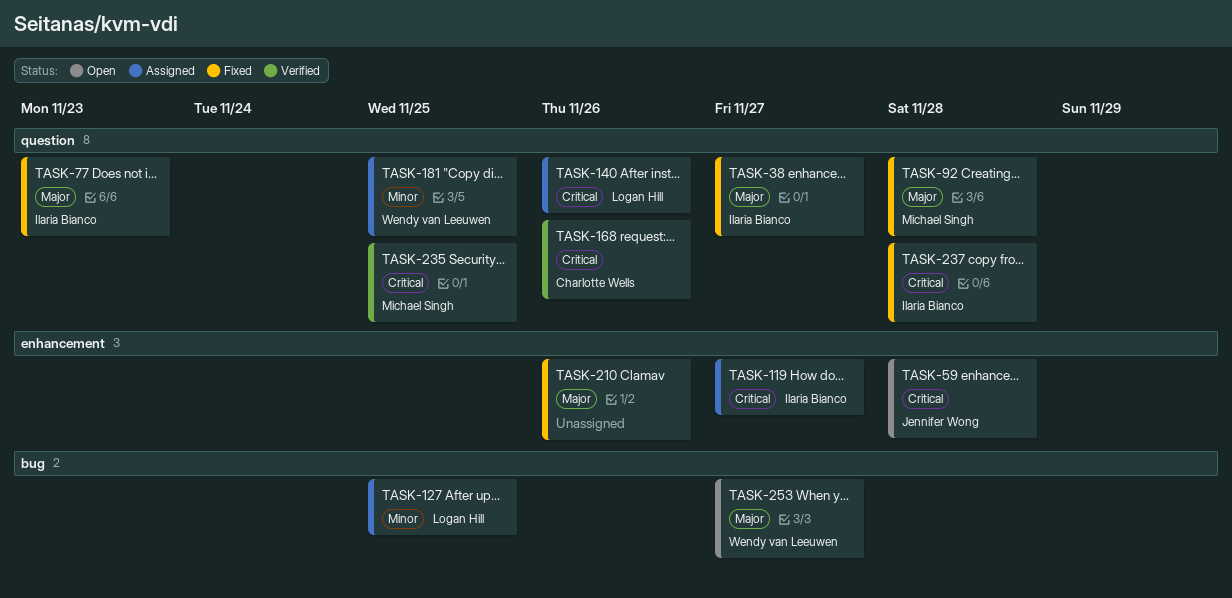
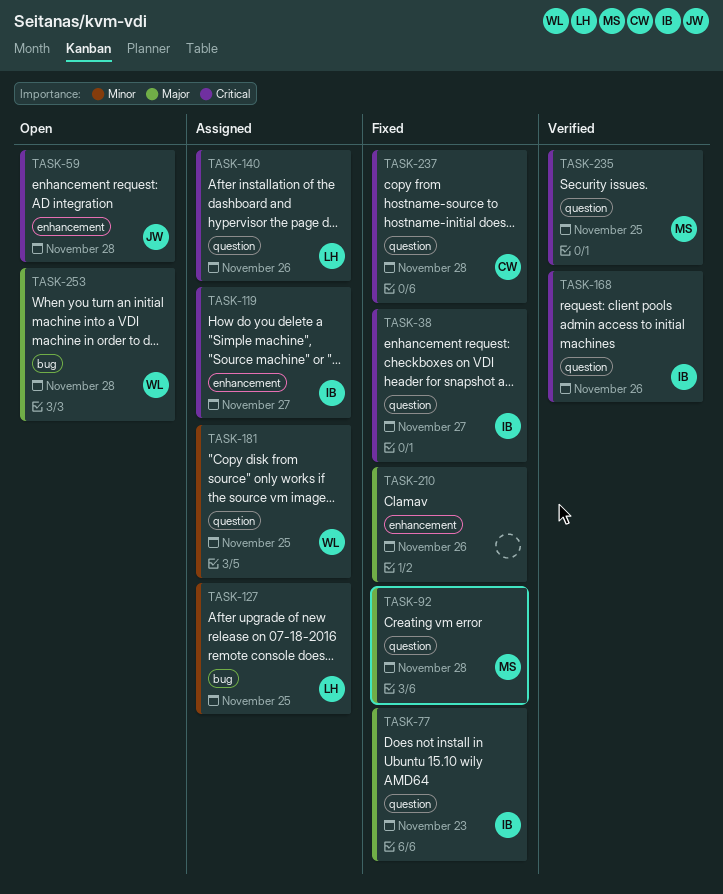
TASK-38, priority: Major -> Critical
TASK-168, owner: Charlotte Wells -> Ilaria Bianco
TASK-237, owner: Ilaria Bianco -> Charlotte Wells
TASK-253, due: Nov 27 -> Nov 28

